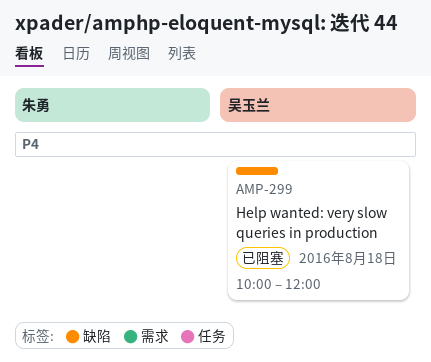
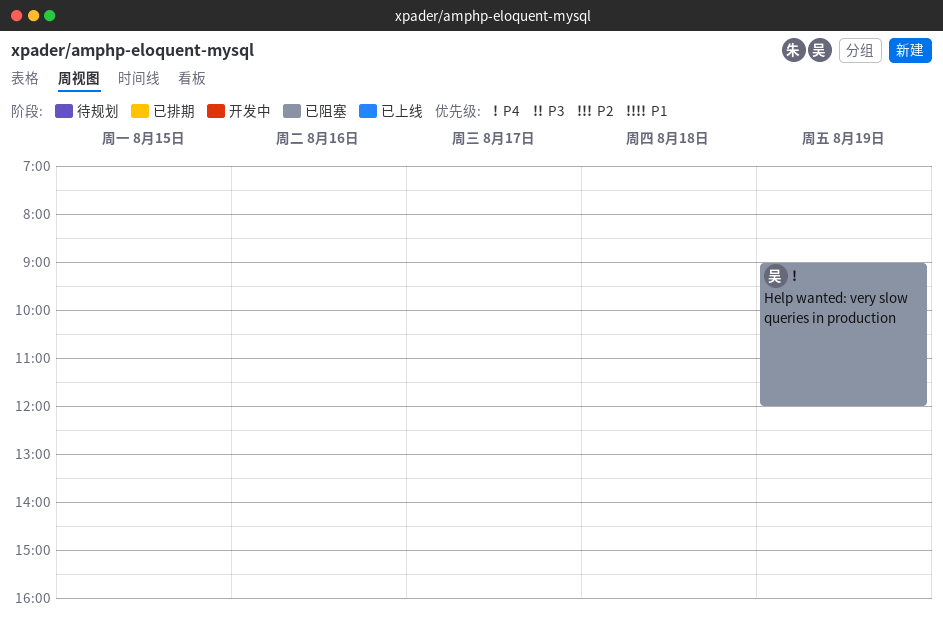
Help wanted: very slow queries in production, day: Aug 18 -> Aug 19
Help wanted: very slow queries in production, begins: 10:00 -> 09:00

